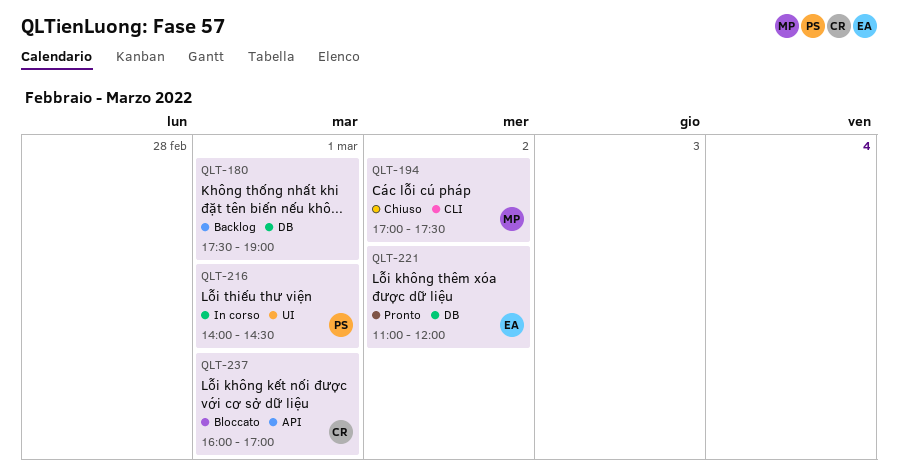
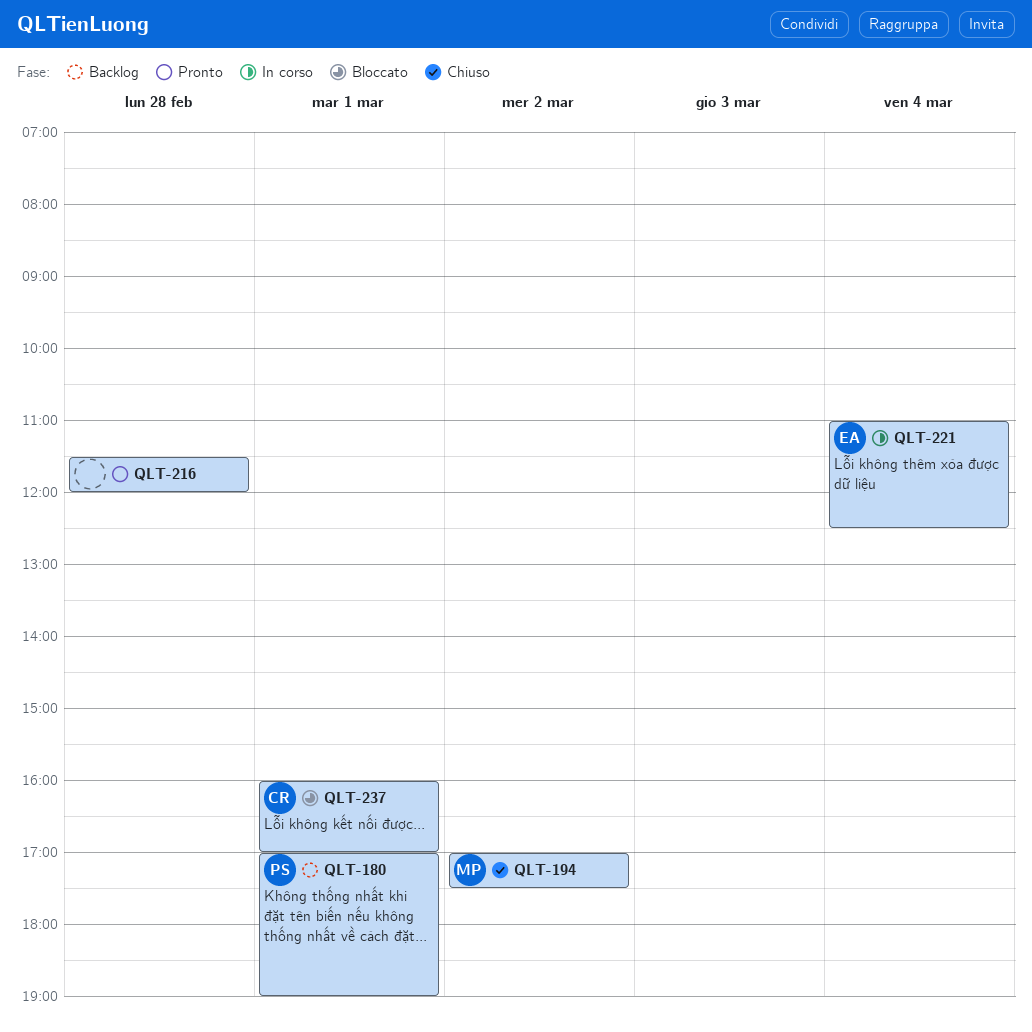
QLT-180, owner: none -> PS
QLT-180, begins: 17:30 -> 17:00
QLT-216, status: In corso -> Pronto
QLT-216, owner: PS -> none
QLT-216, day: Mar 1 -> Feb 28
QLT-216, begins: 14:00 -> 11:30
QLT-216, ends: 14:30 -> 12:00
QLT-221, status: Pronto -> In corso
QLT-221, day: Mar 2 -> Mar 4
QLT-221, ends: 12:00 -> 12:30

